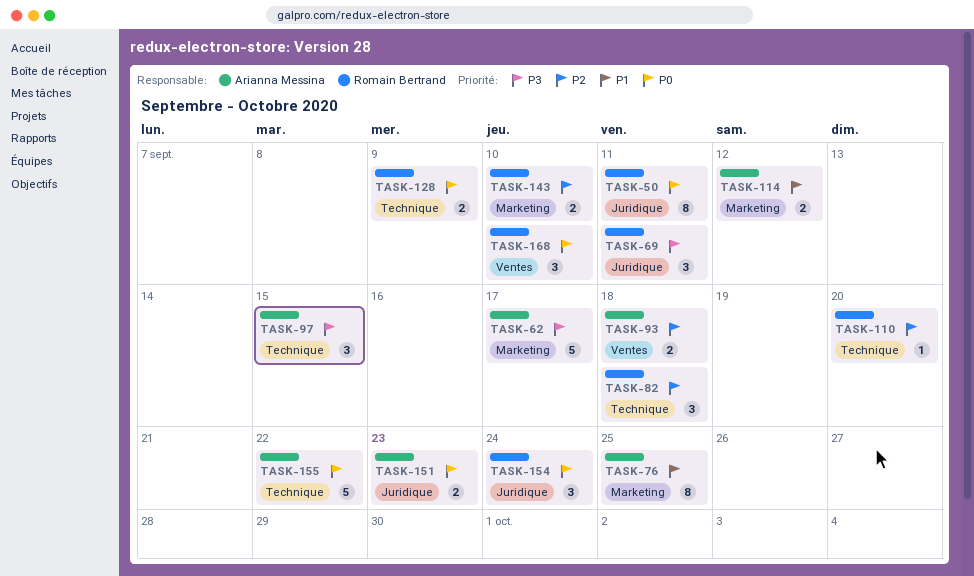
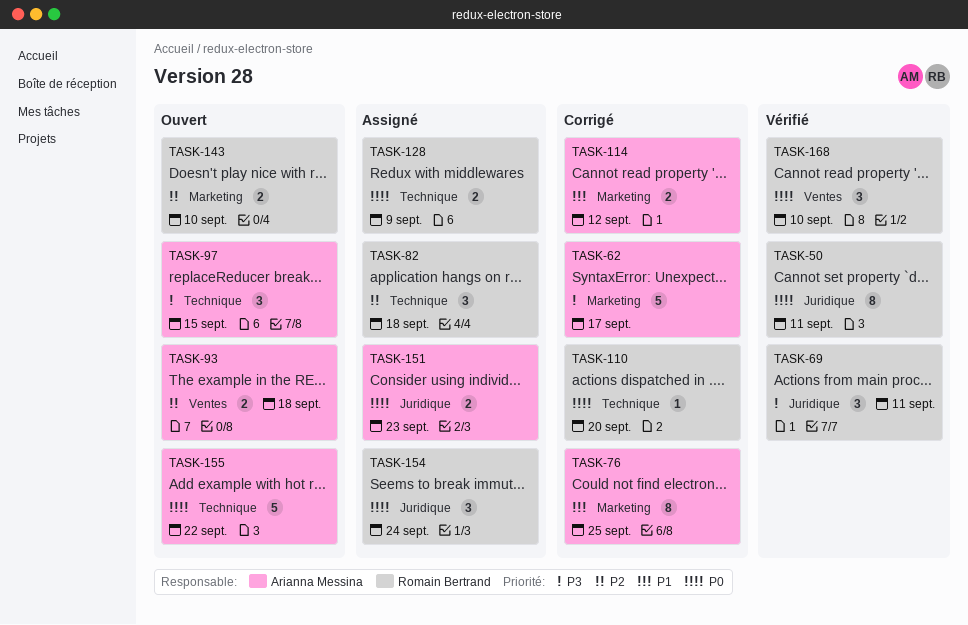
TASK-110, priority: P2 -> P0

